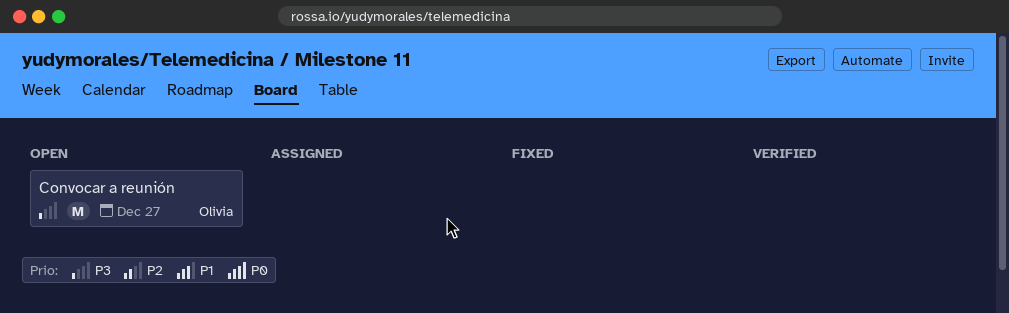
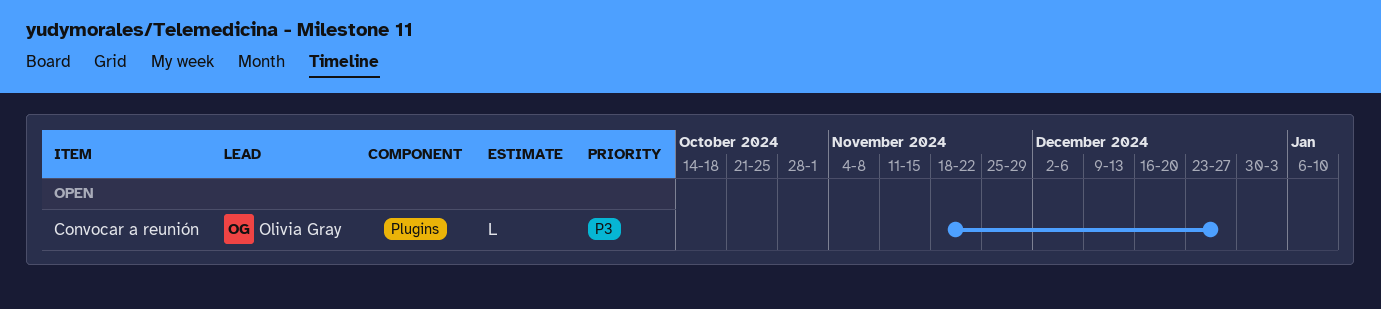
Convocar a reunión, estimate: M -> L

